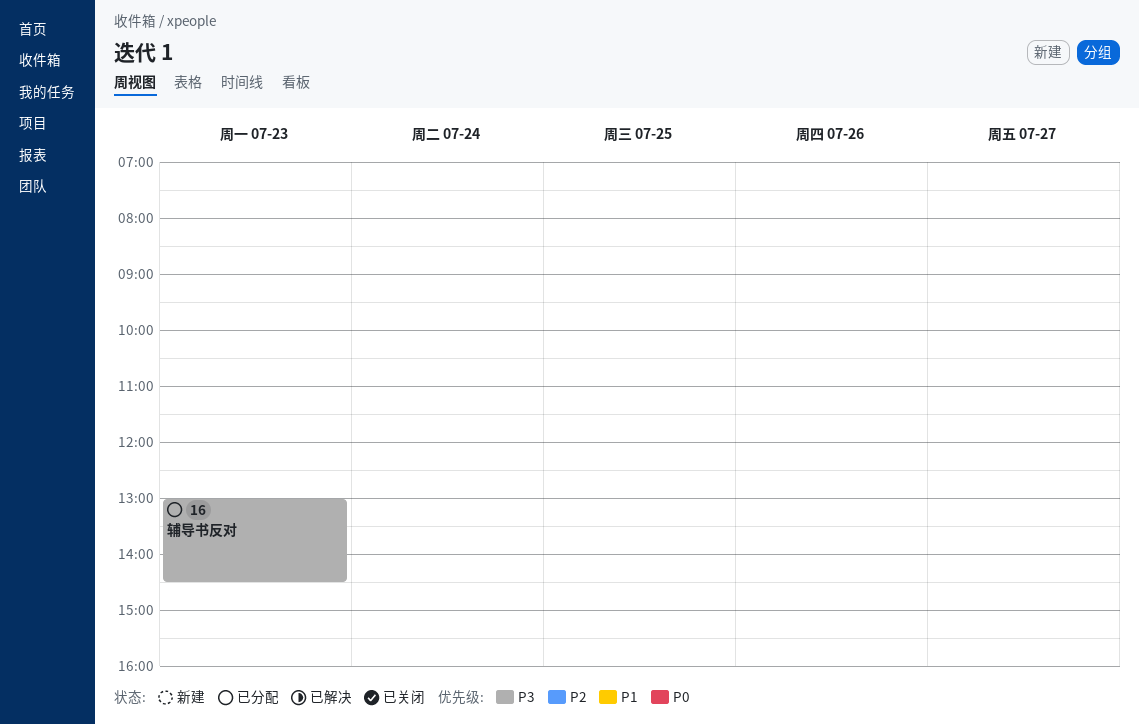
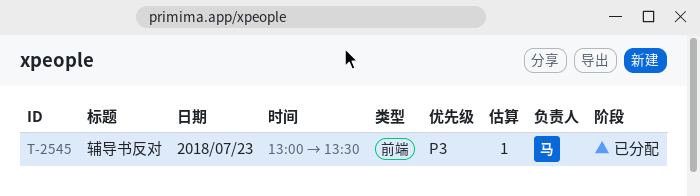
辅导书反对, estimate: 16 -> 1
辅导书反对, ends: 14:30 -> 13:30

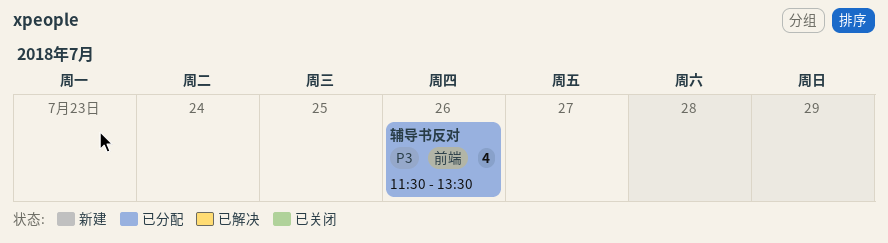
辅导书反对, estimate: 1 -> 4
辅导书反对, day: Jul 23 -> Jul 26
辅导书反对, begins: 13:00 -> 11:30

